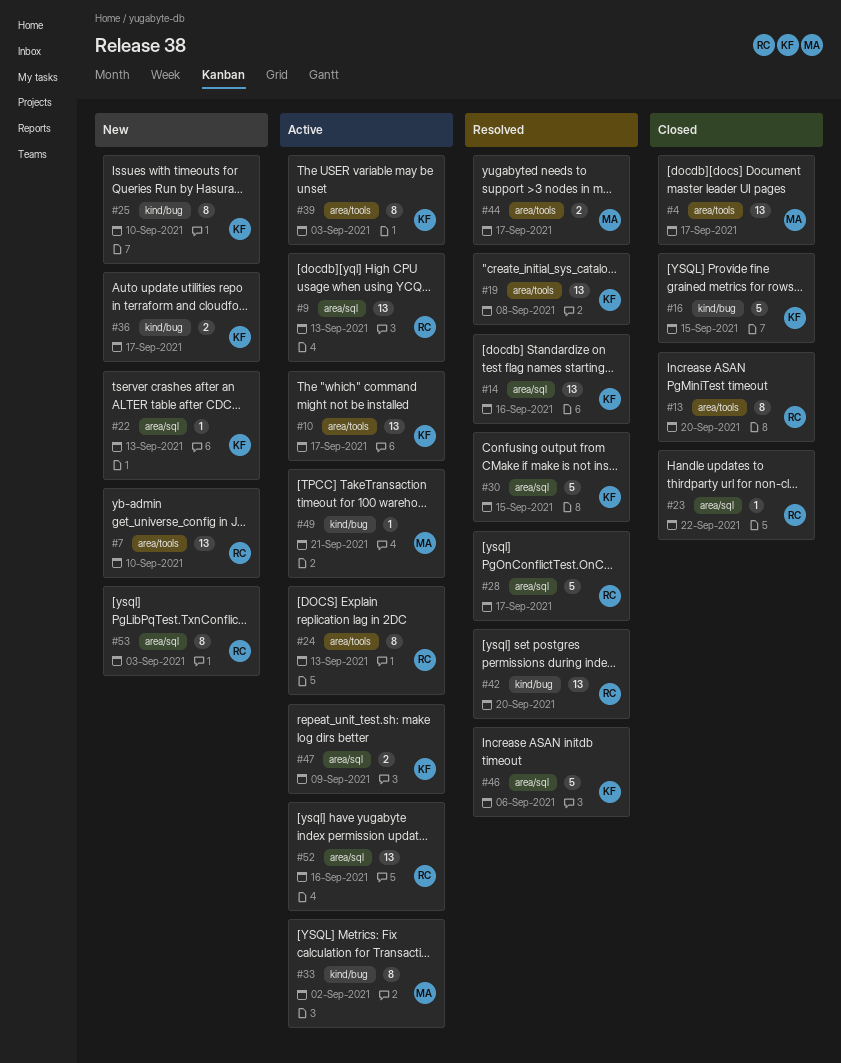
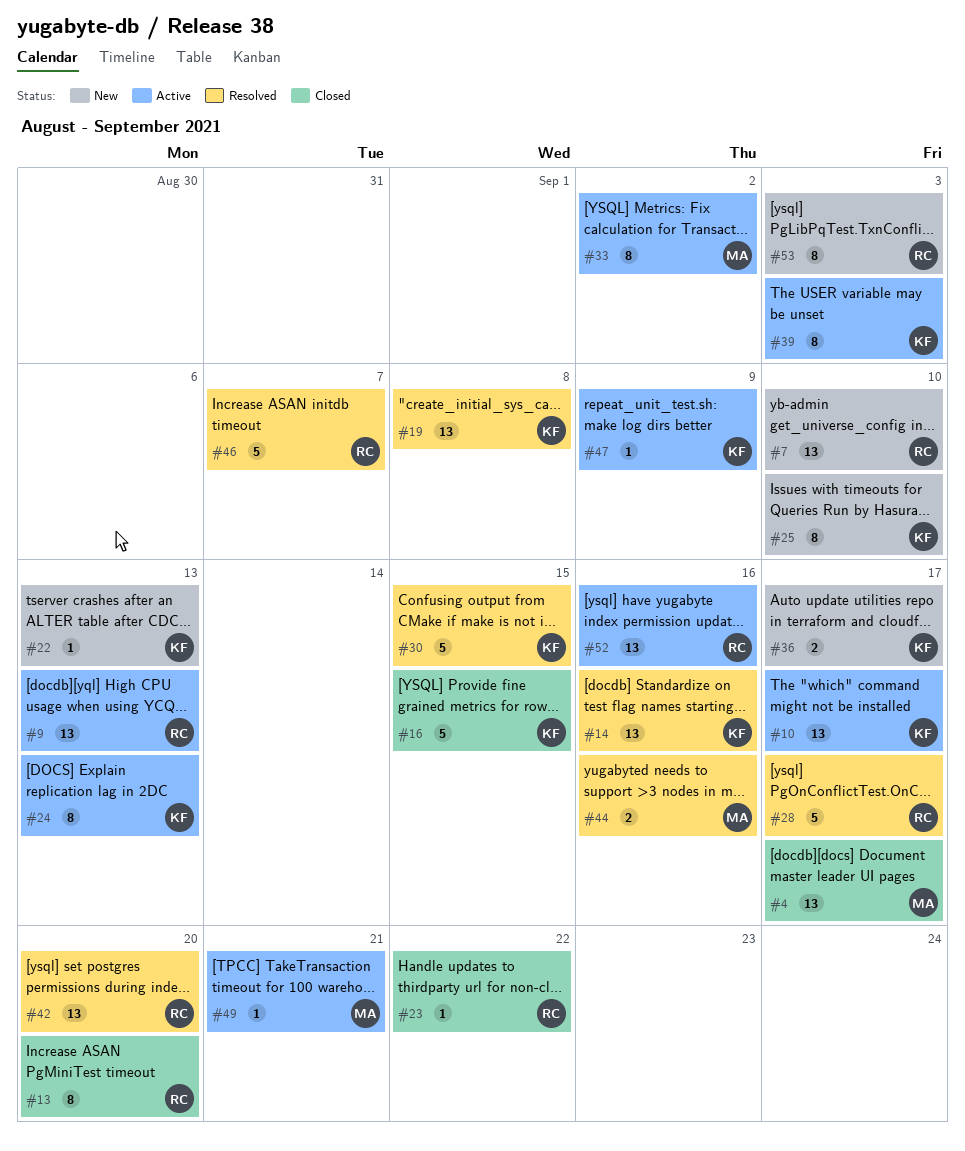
#24, owner: RC -> KF
#44, due: Sep 17 -> Sep 16
#46, owner: KF -> RC
#46, due: Sep 6 -> Sep 7
#47, estimate: 2 -> 1

